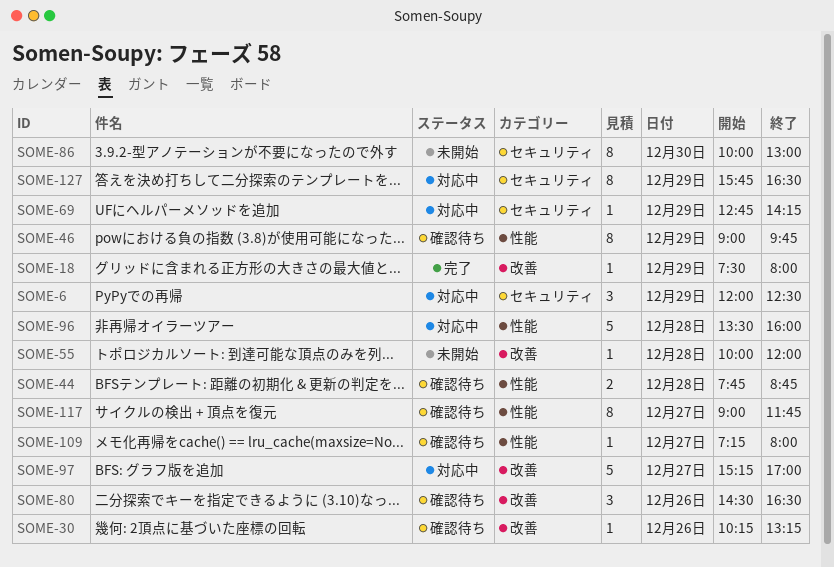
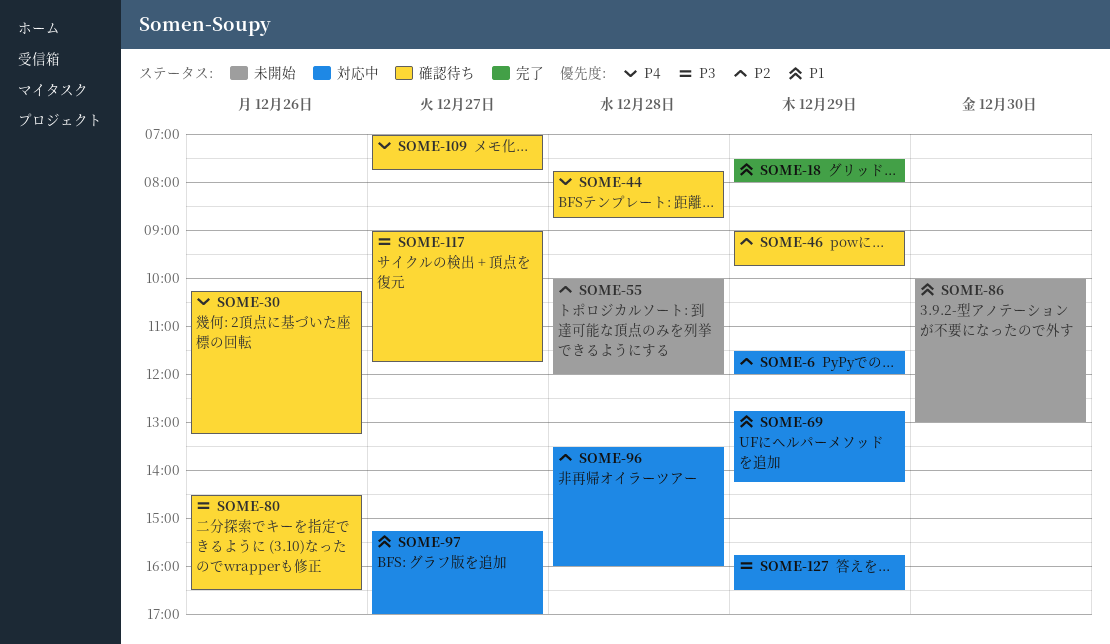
SOME-6, begins: 12:00 -> 11:30
SOME-6, ends: 12:30 -> 12:00
SOME-109, begins: 07:15 -> 07:00
SOME-109, ends: 08:00 -> 07:45

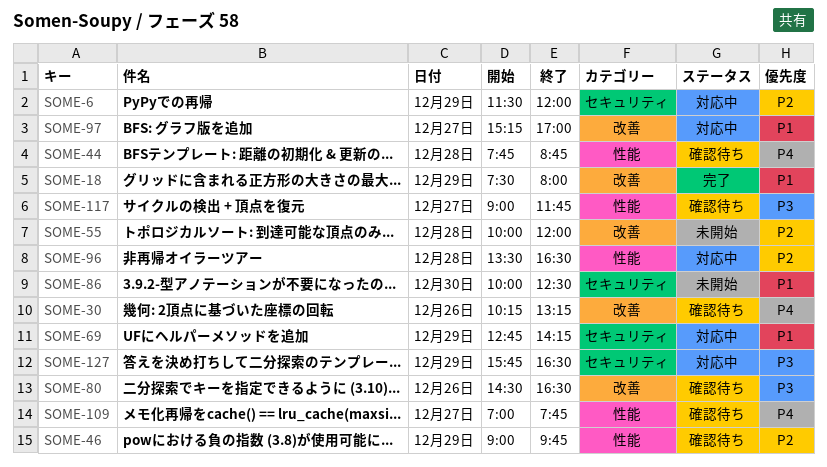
SOME-86, ends: 13:00 -> 12:30
SOME-96, ends: 16:00 -> 16:30

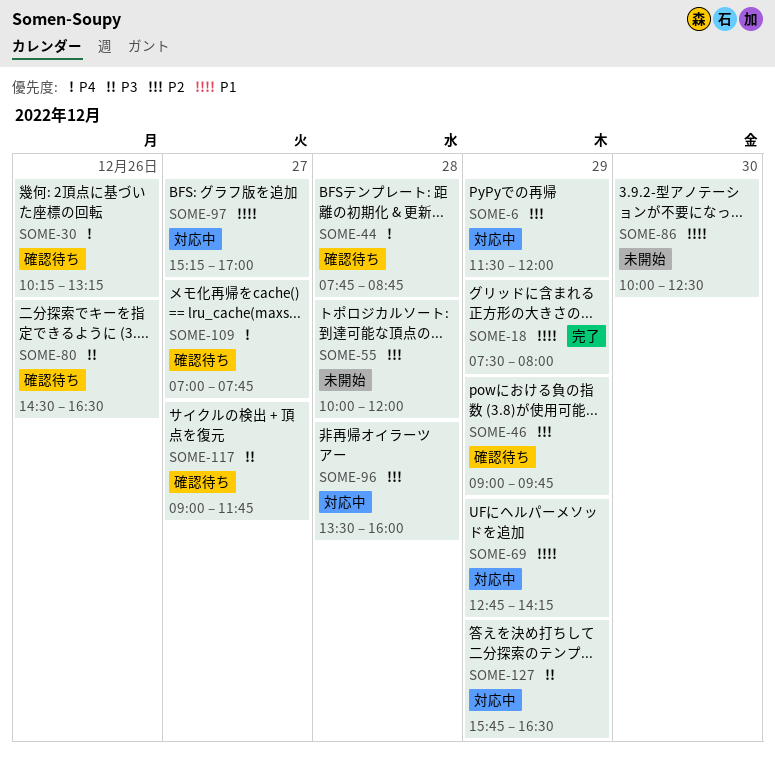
SOME-96, ends: 16:30 -> 16:00

